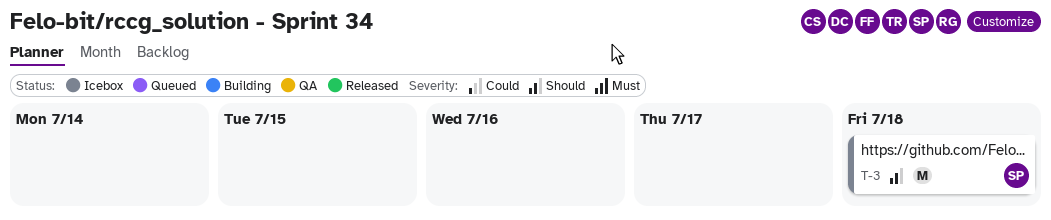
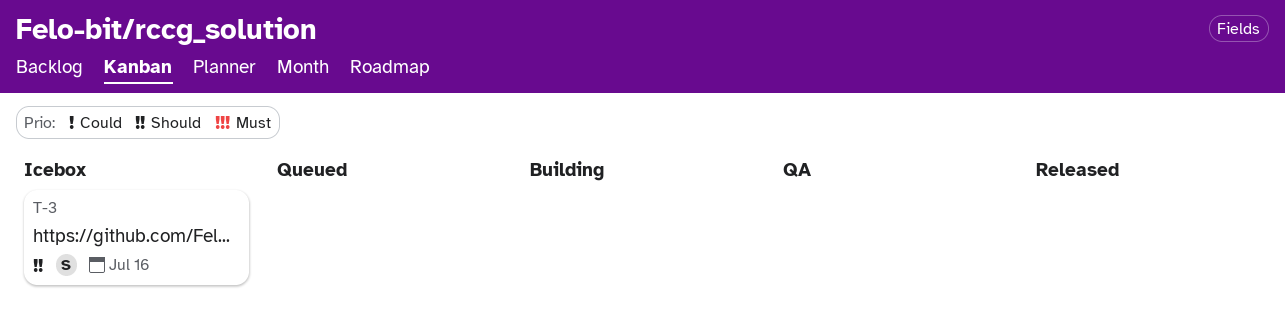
T-3, estimate: M -> S
T-3, due: Jul 18 -> Jul 16

